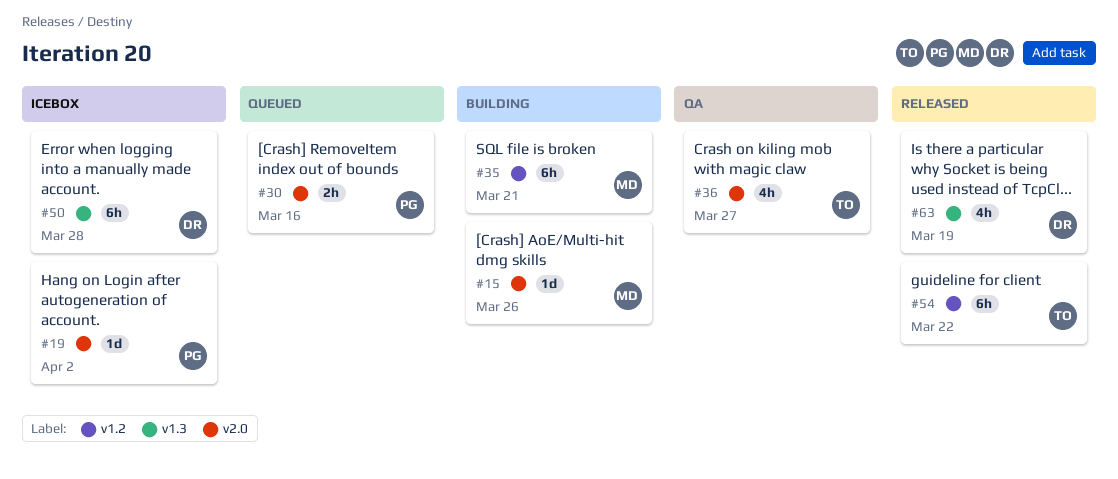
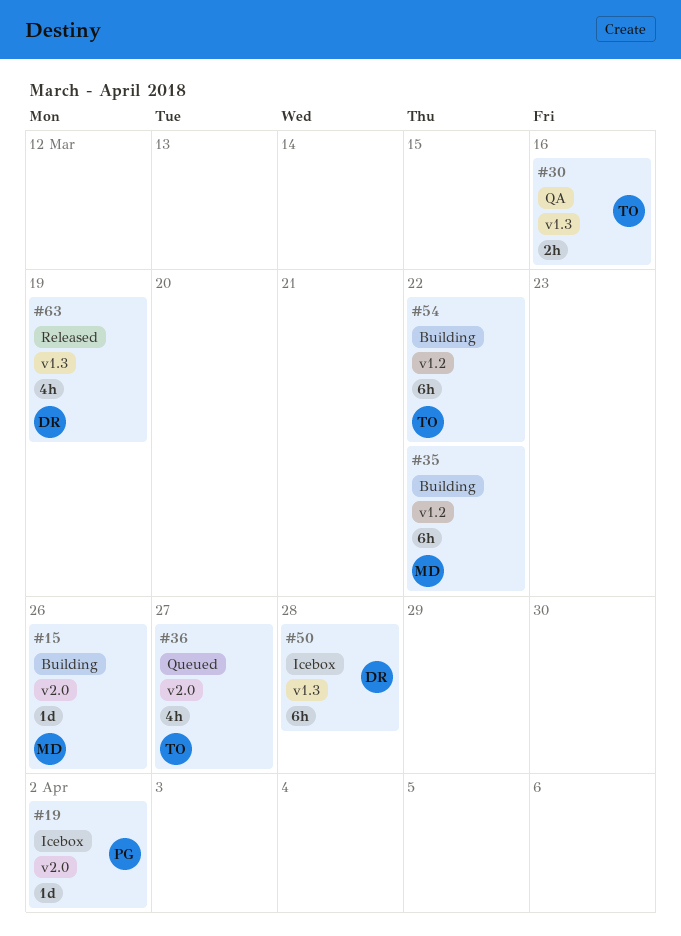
#30, status: Queued -> QA
#30, owner: PG -> TO
#30, label: v2.0 -> v1.3
#35, due: Mar 21 -> Mar 22
#36, status: QA -> Queued
#54, status: Released -> Building

